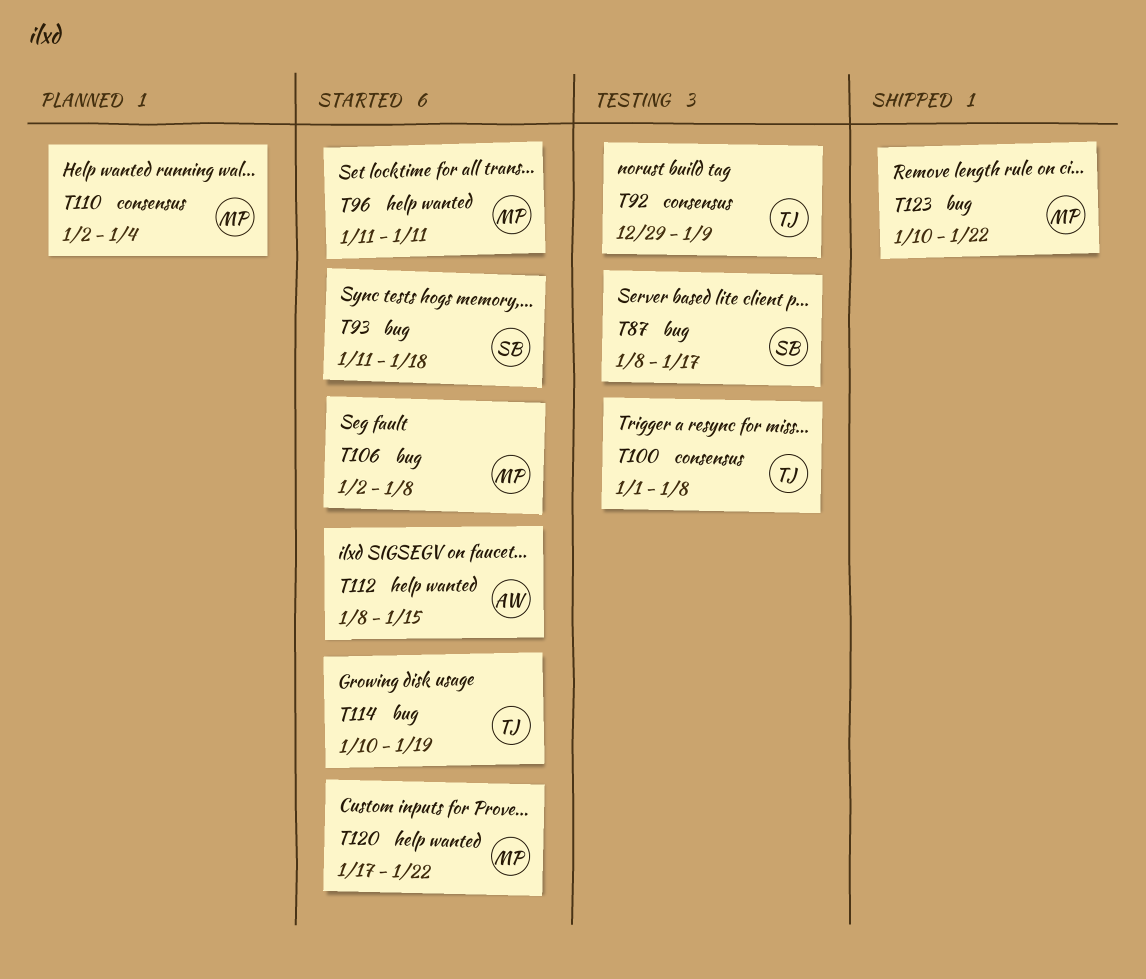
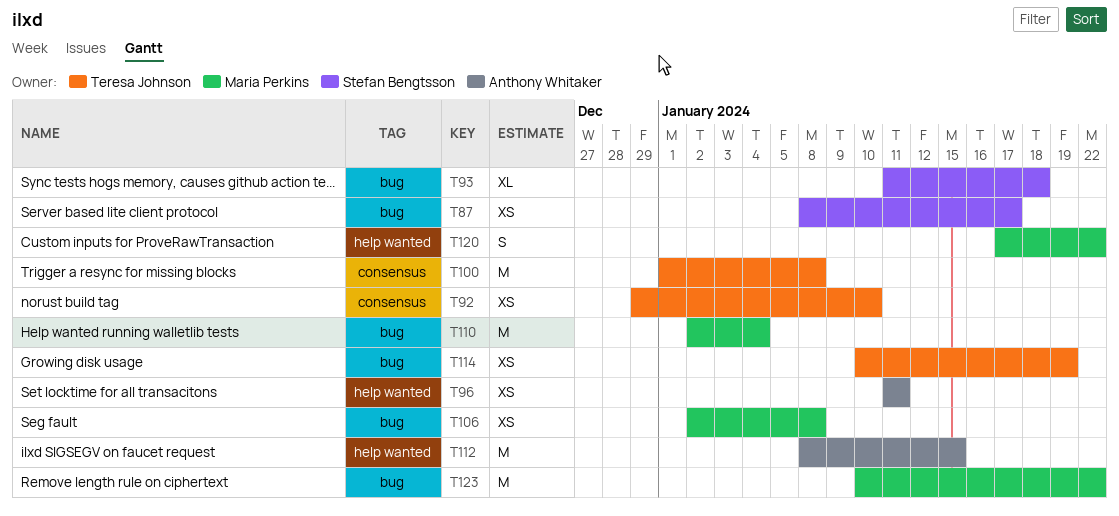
T92, due: Jan 9 -> Jan 10
T96, owner: Maria Perkins -> Anthony Whitaker
T110, label: consensus -> bug

